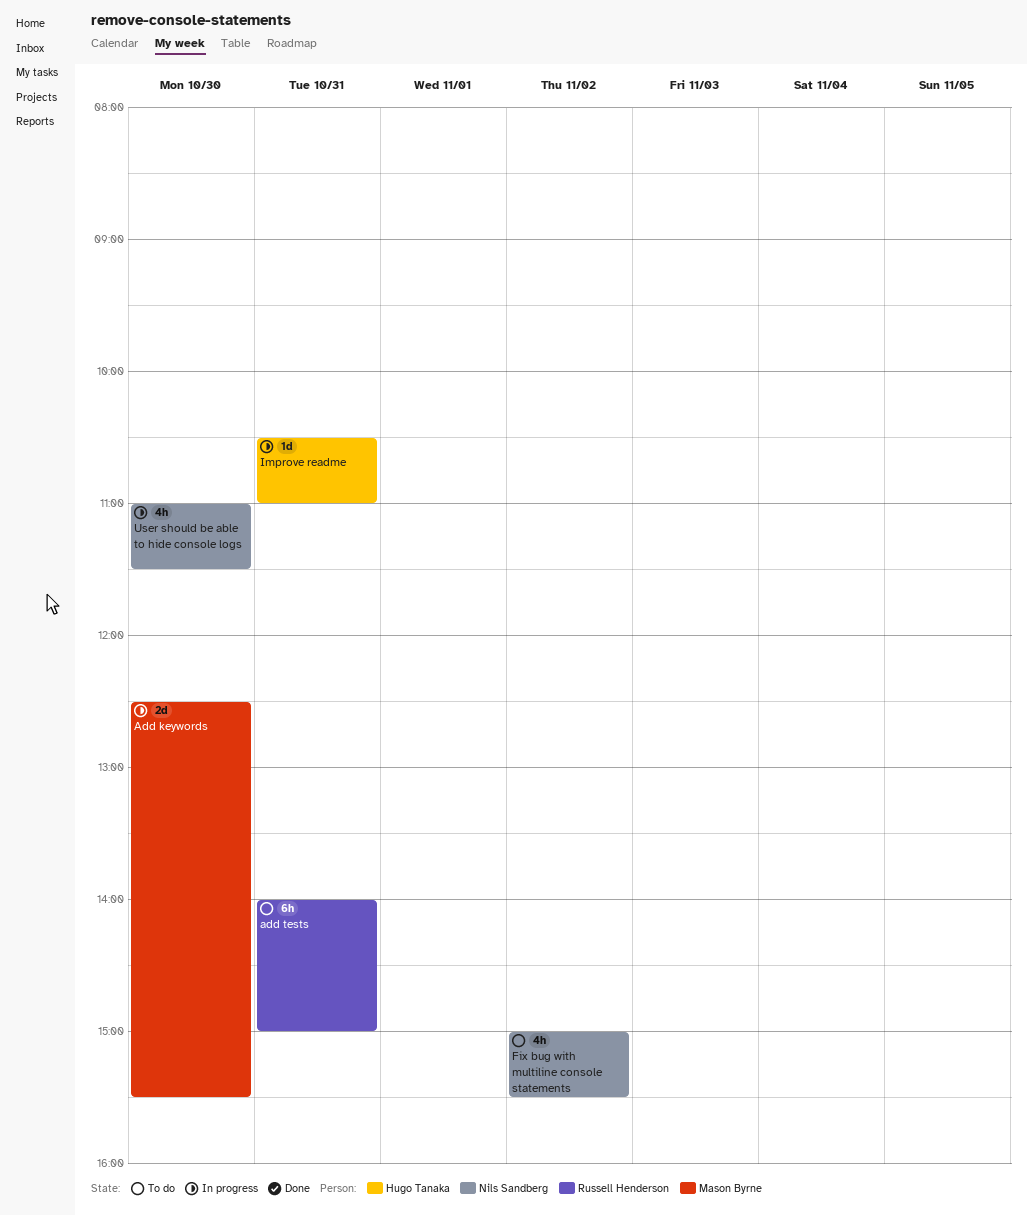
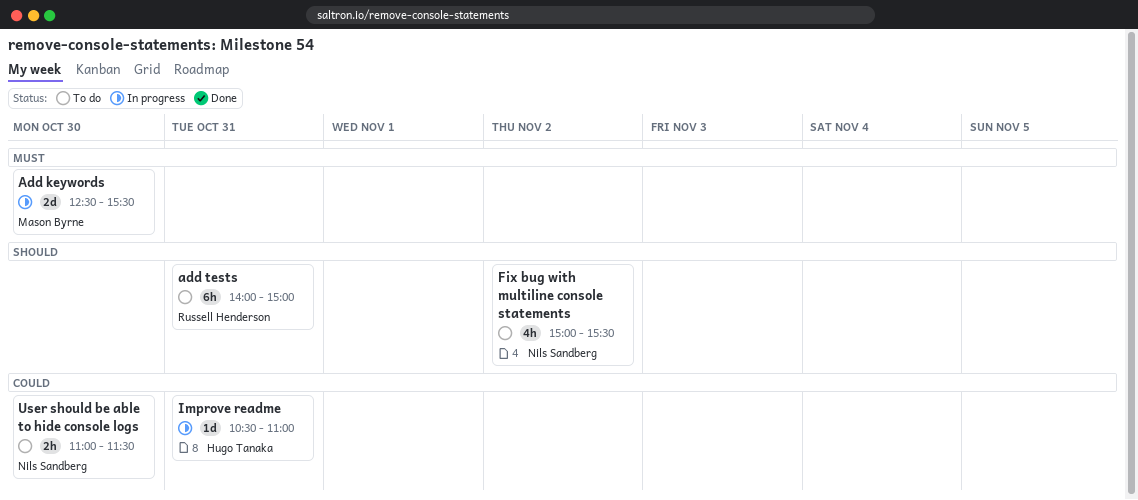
User should be able to hide console logs, status: In progress -> To do
User should be able to hide console logs, estimate: 4h -> 2h

